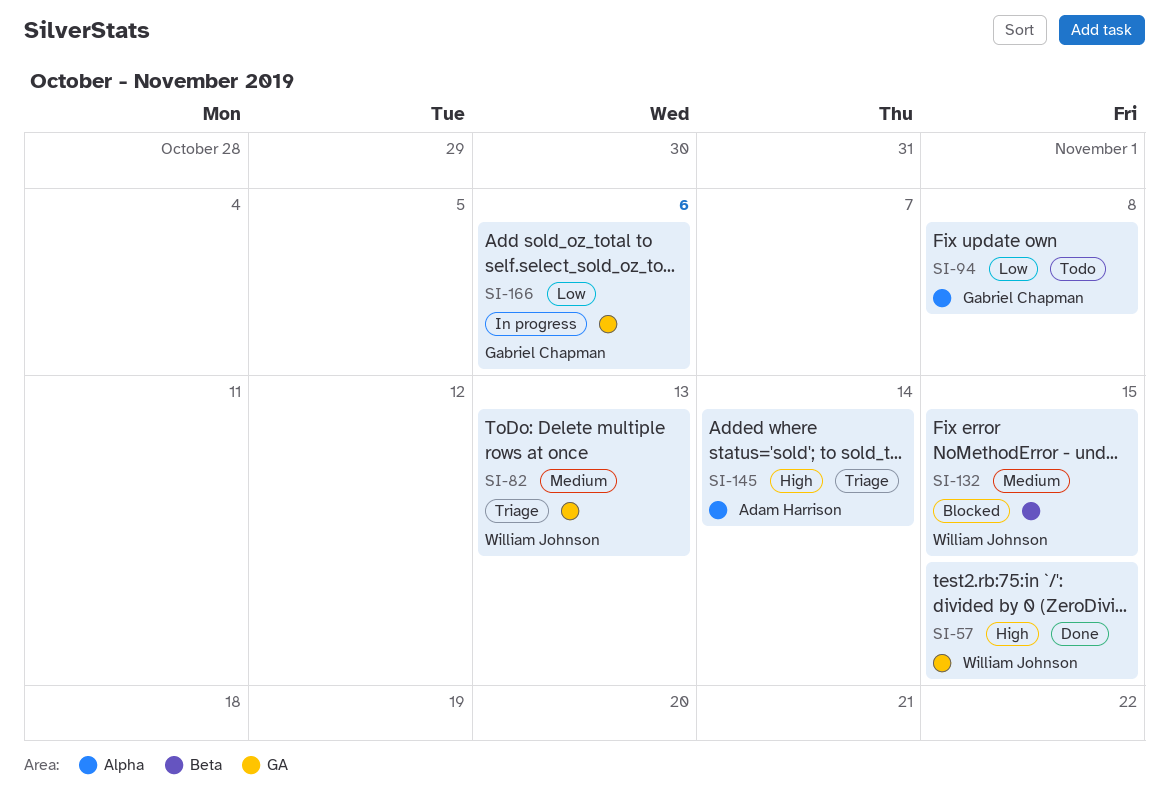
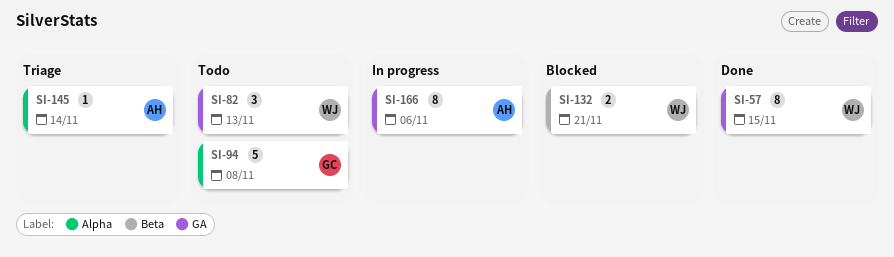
SI-82, status: Triage -> Todo
SI-132, due: Nov 15 -> Nov 21
SI-166, owner: Gabriel Chapman -> Adam Harrison

